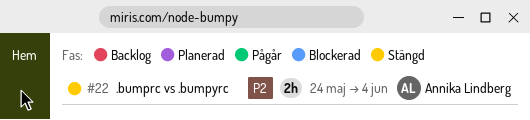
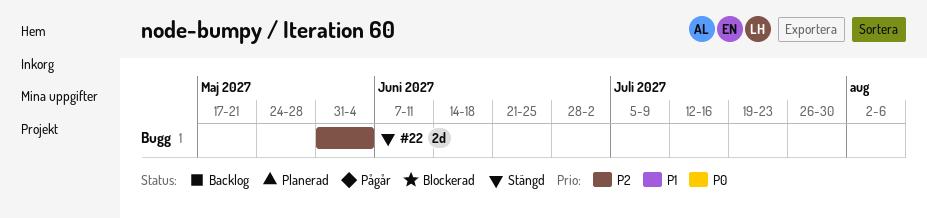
#22, estimate: 2h -> 2d
#22, start: May 24 -> May 31

